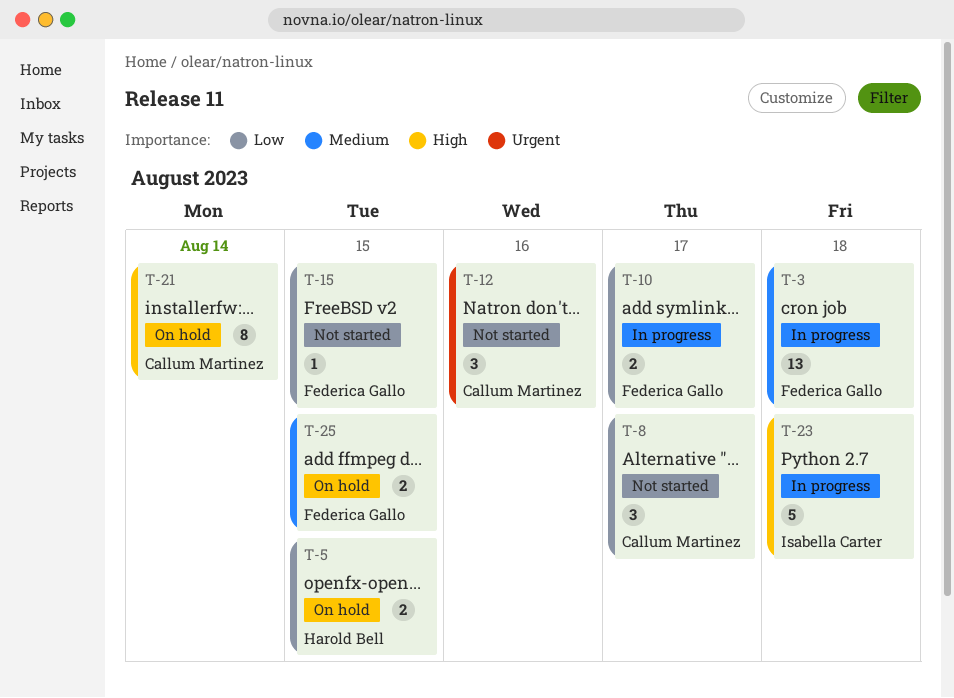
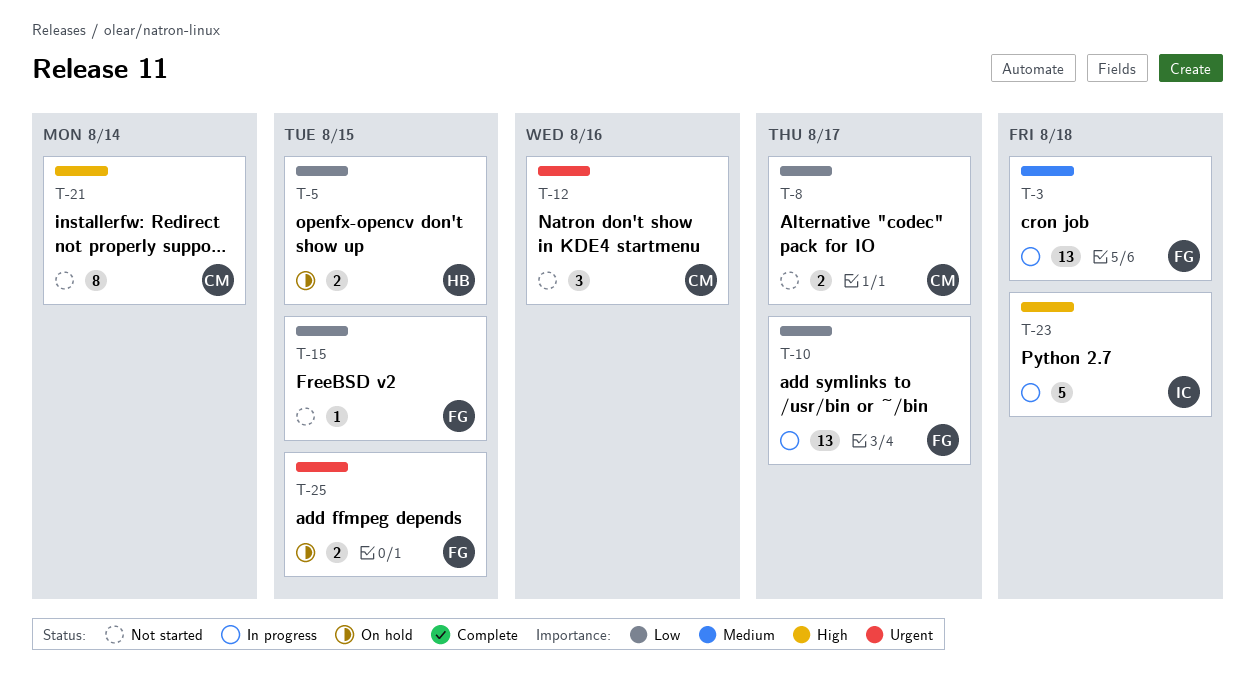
T-8, estimate: 3 -> 2
T-10, estimate: 2 -> 13
T-21, status: On hold -> Not started
T-25, priority: Medium -> Urgent

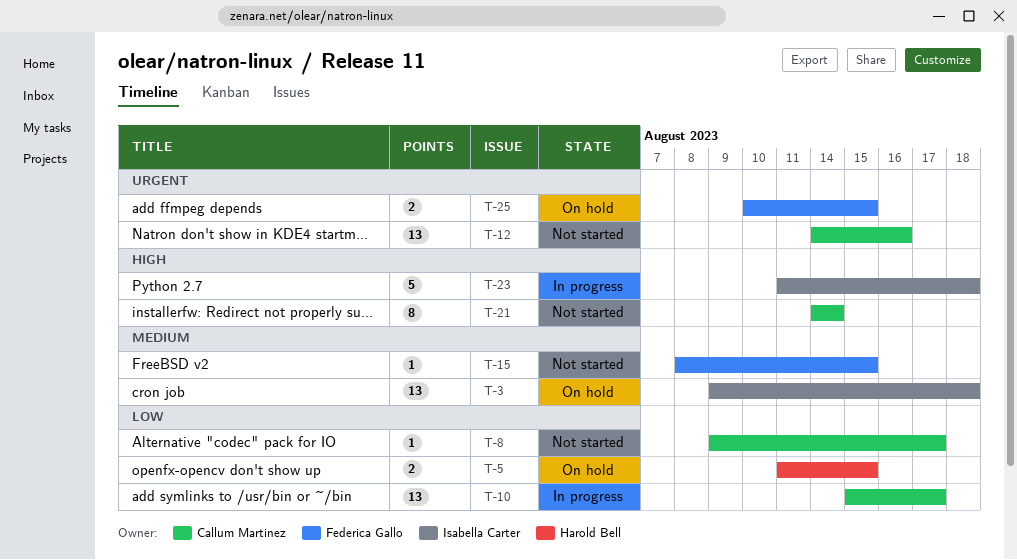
T-3, status: In progress -> On hold
T-3, owner: Federica Gallo -> Isabella Carter
T-8, estimate: 2 -> 1
T-10, owner: Federica Gallo -> Callum Martinez
T-12, estimate: 3 -> 13
T-15, priority: Low -> Medium

